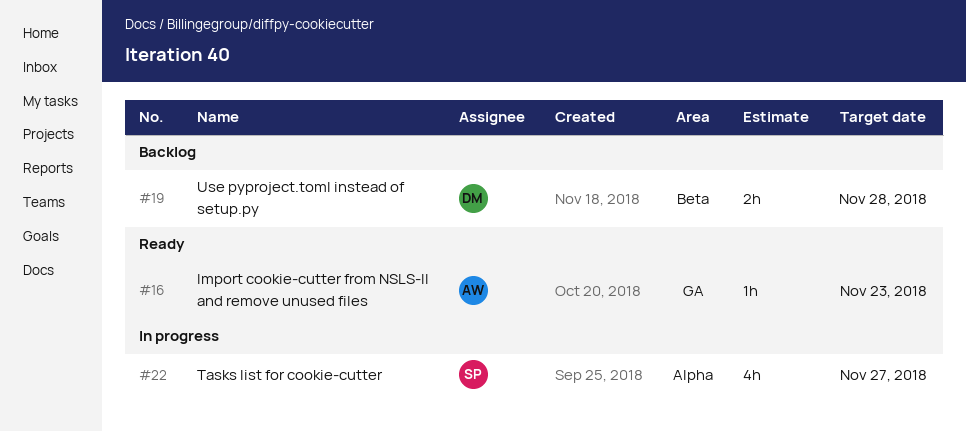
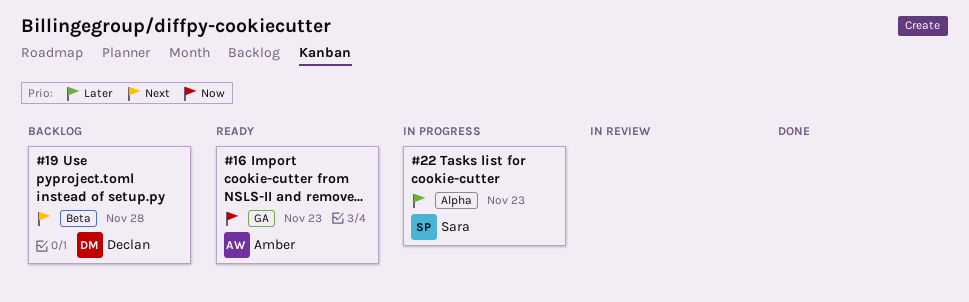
#22, due: Nov 27 -> Nov 23

